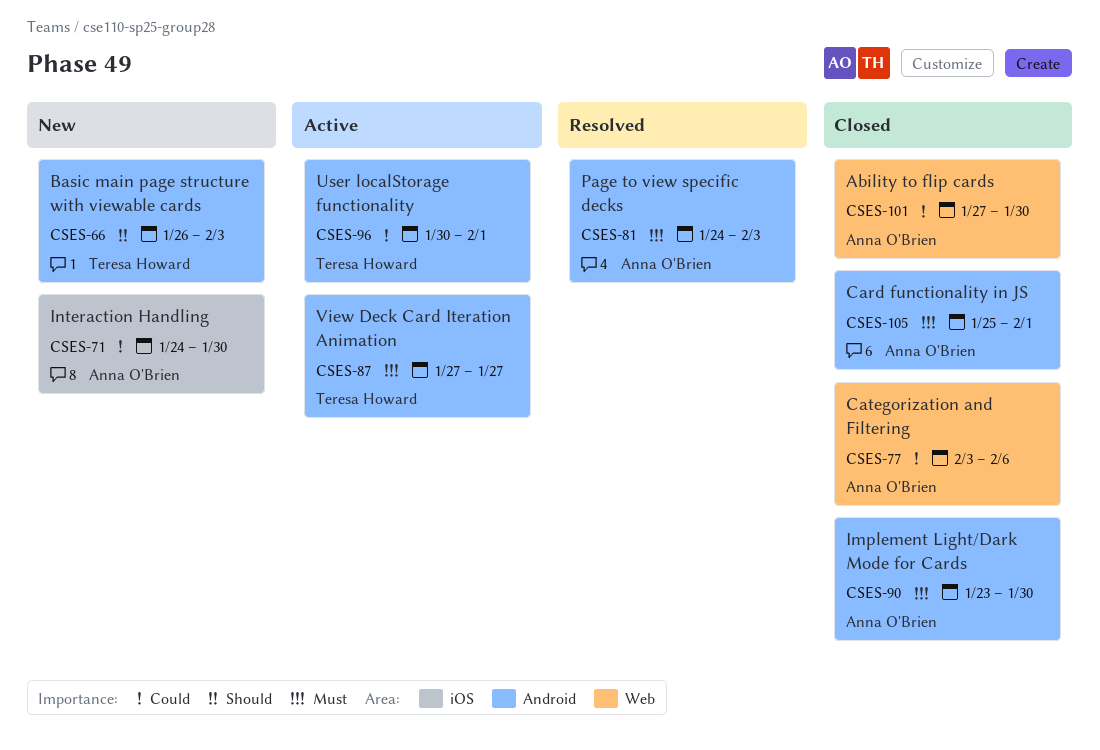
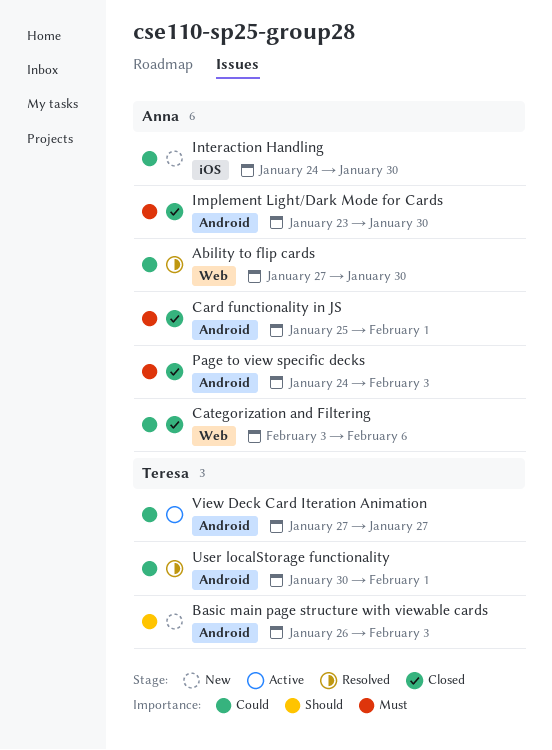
Ability to flip cards, status: Closed -> Resolved
Page to view specific decks, status: Resolved -> Closed
User localStorage functionality, status: Active -> Resolved
View Deck Card Iteration Animation, priority: Must -> Could

